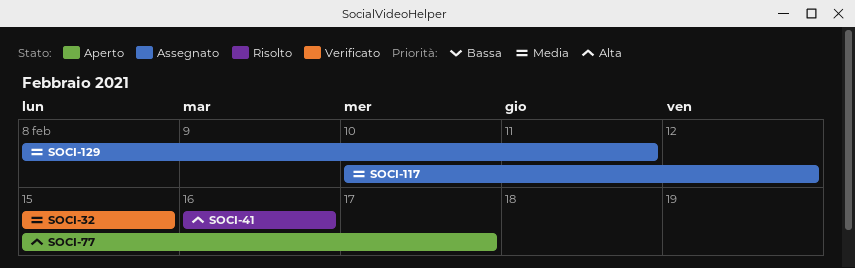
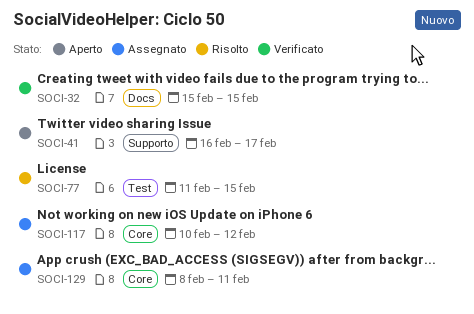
SOCI-41, status: Risolto -> Aperto
SOCI-41, due: Feb 16 -> Feb 17
SOCI-77, status: Aperto -> Risolto
SOCI-77, start: Feb 15 -> Feb 11
SOCI-77, due: Feb 17 -> Feb 15

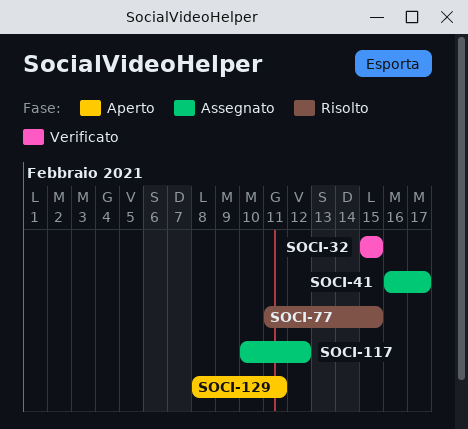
SOCI-41, status: Aperto -> Assegnato
SOCI-129, status: Assegnato -> Aperto

